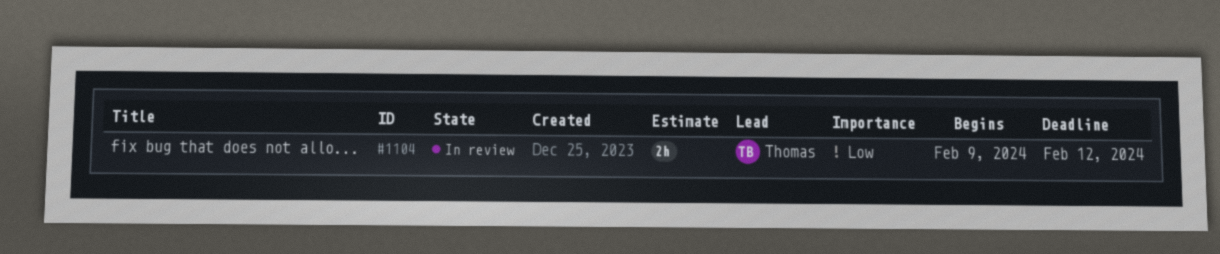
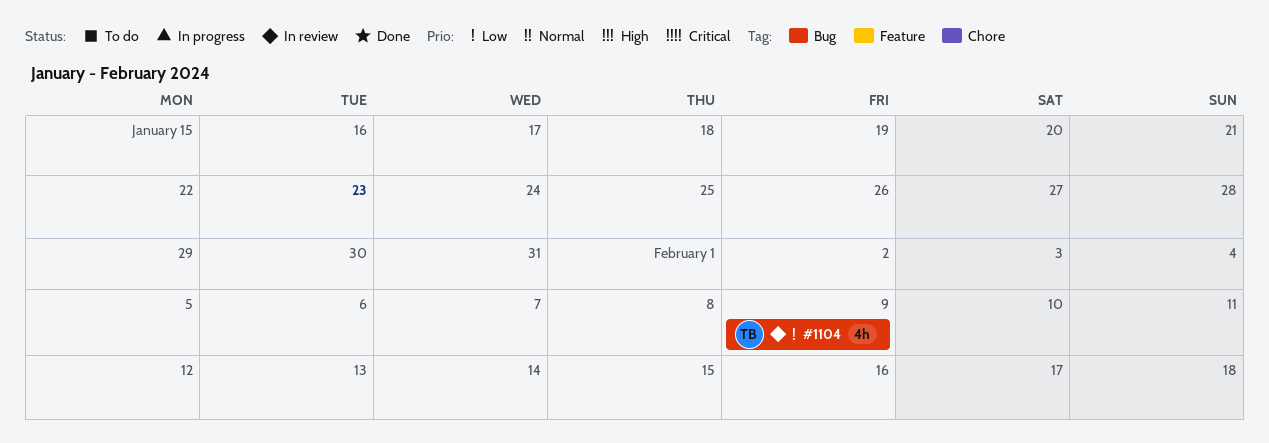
#1104, estimate: 2h -> 4h
#1104, due: Feb 12 -> Feb 9

